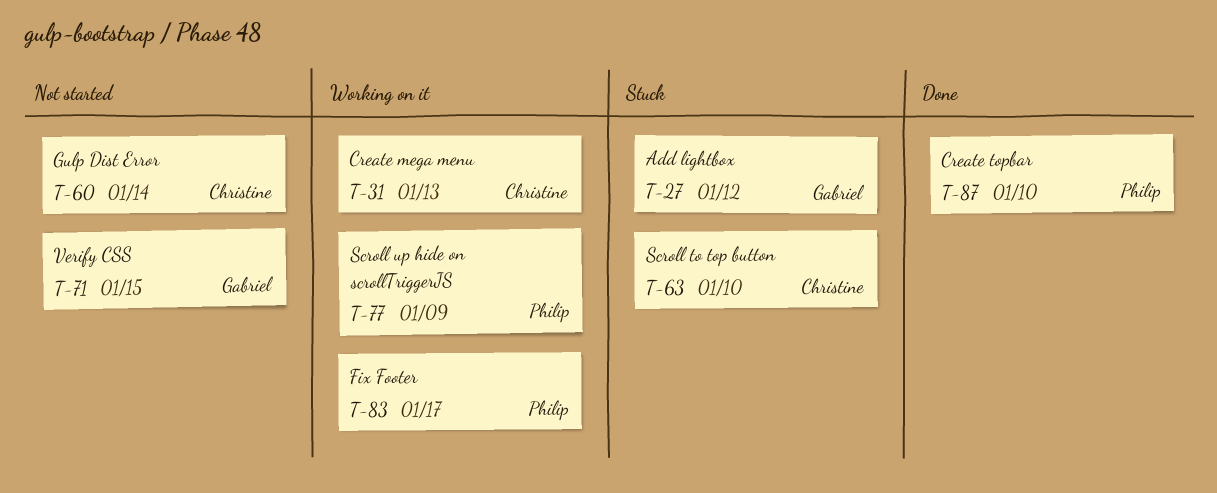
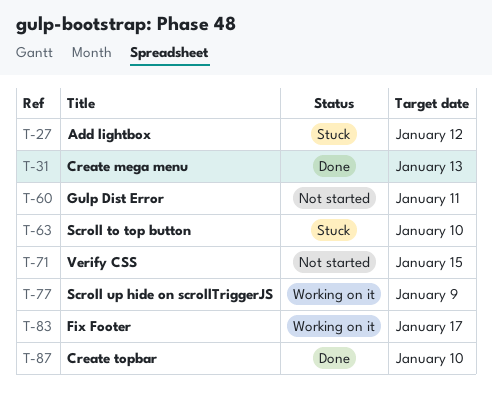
T-31, status: Working on it -> Done
T-60, due: Jan 14 -> Jan 11

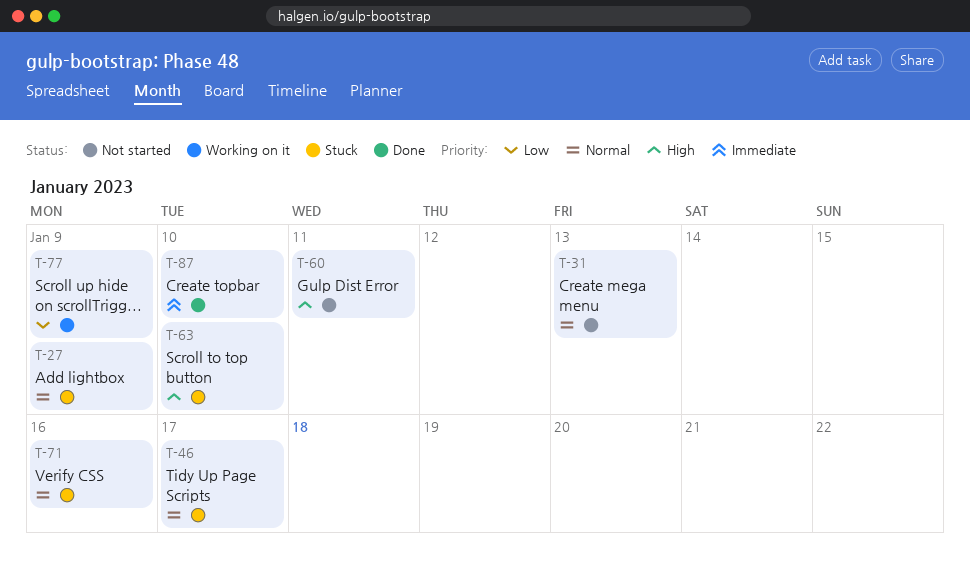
T-27, due: Jan 12 -> Jan 9
T-31, status: Done -> Not started
T-46: none -> present
T-71, status: Not started -> Stuck
T-71, due: Jan 15 -> Jan 16
T-83: present -> none

